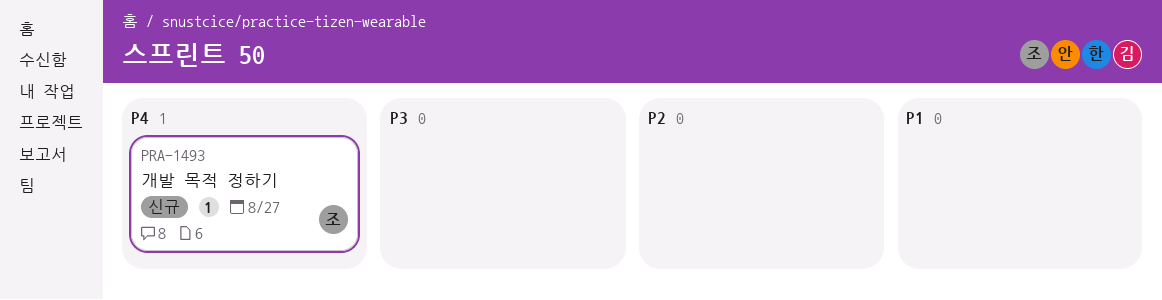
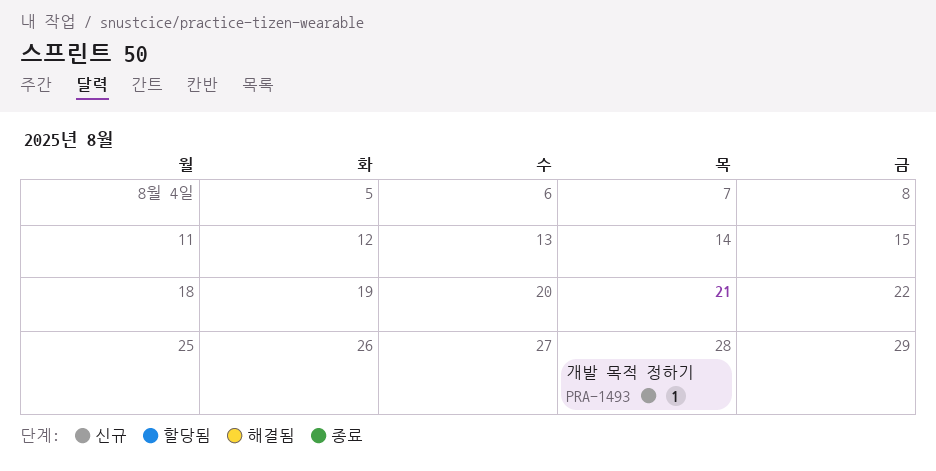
PRA-1493, due: Aug 27 -> Aug 28

